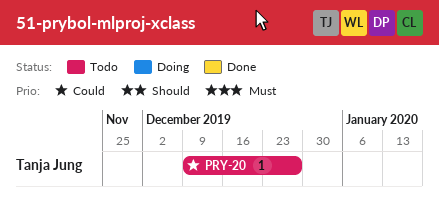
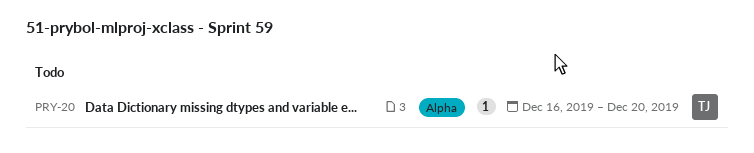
PRY-20, start: Dec 9 -> Dec 16
PRY-20, due: Dec 27 -> Dec 20

